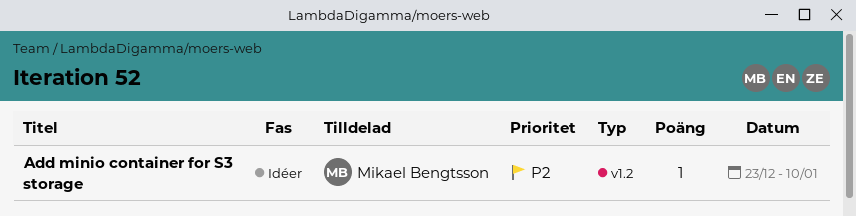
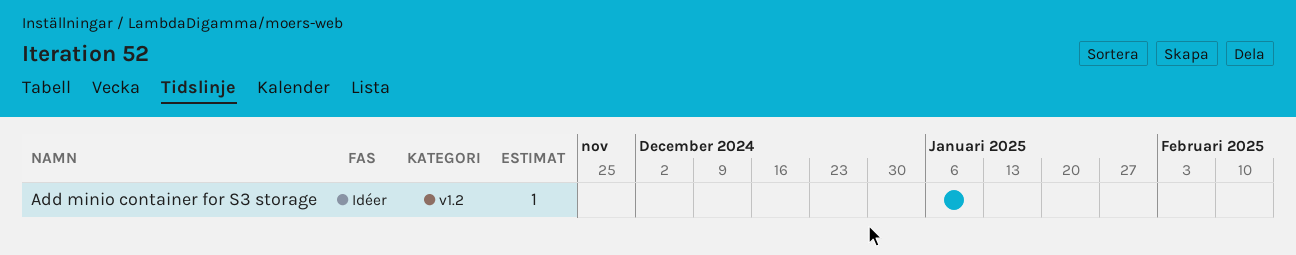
Add minio container for S3 storage, start: Dec 23 -> Jan 6

